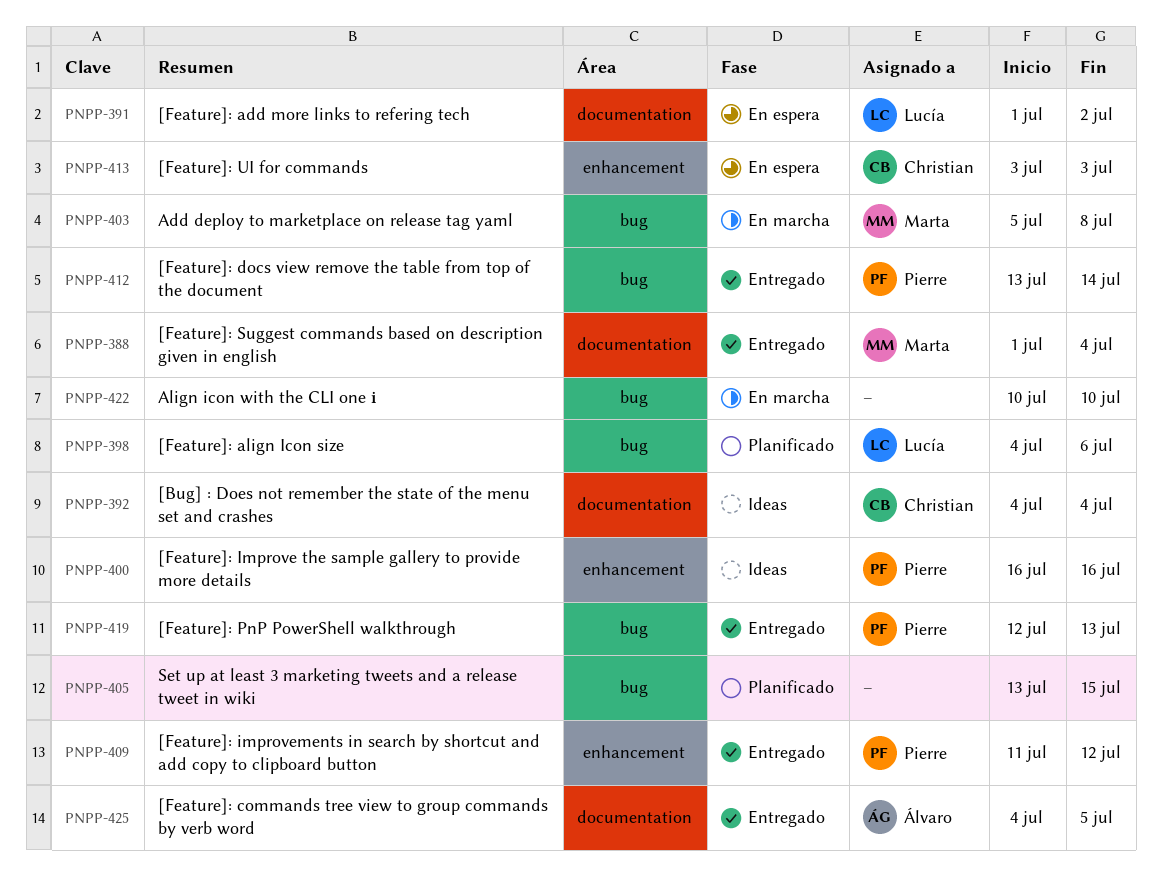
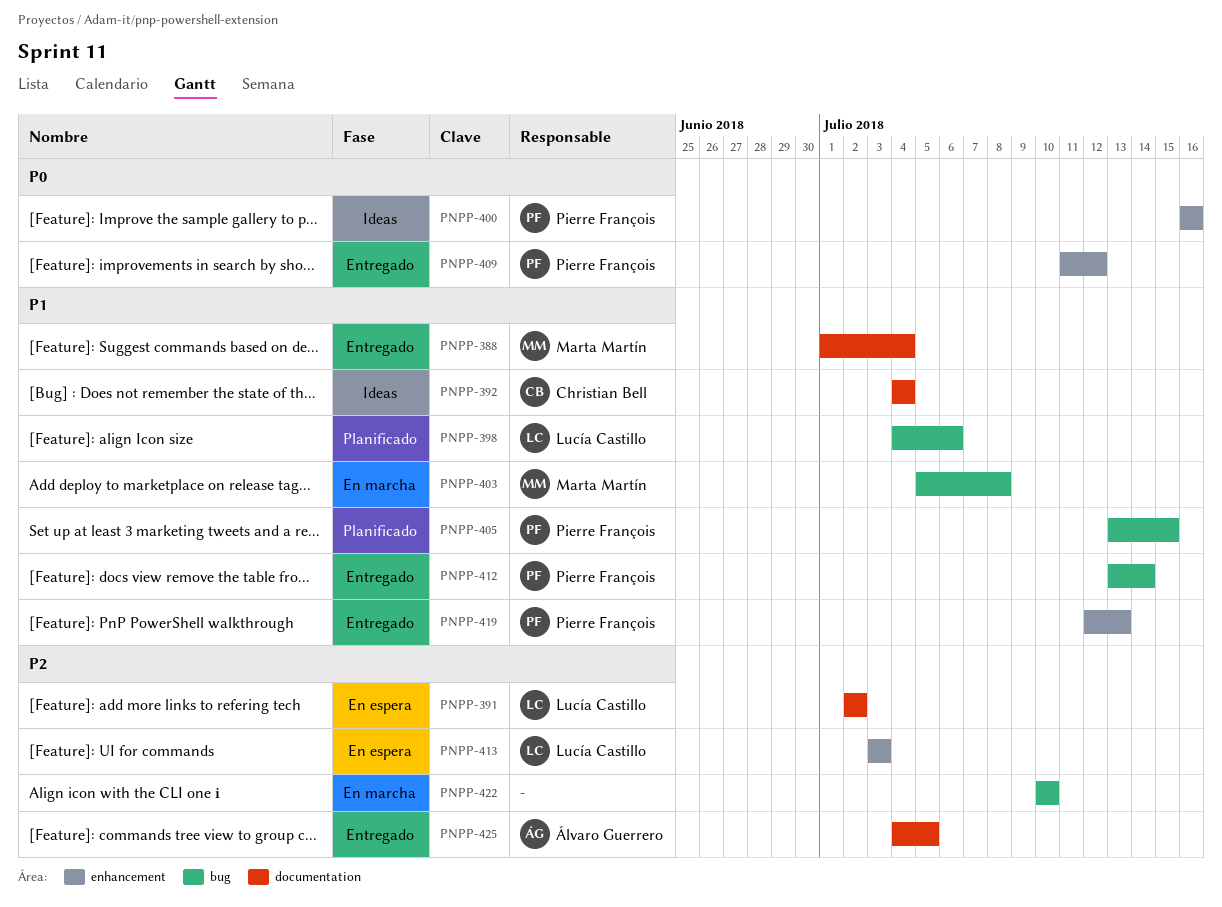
PNPP-391, start: Jul 1 -> Jul 2
PNPP-405, owner: none -> Pierre François
PNPP-413, owner: Christian Bell -> Lucía Castillo
PNPP-419, label: bug -> enhancement

